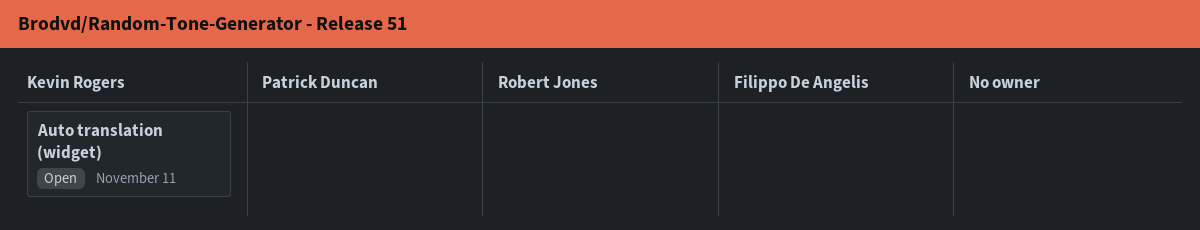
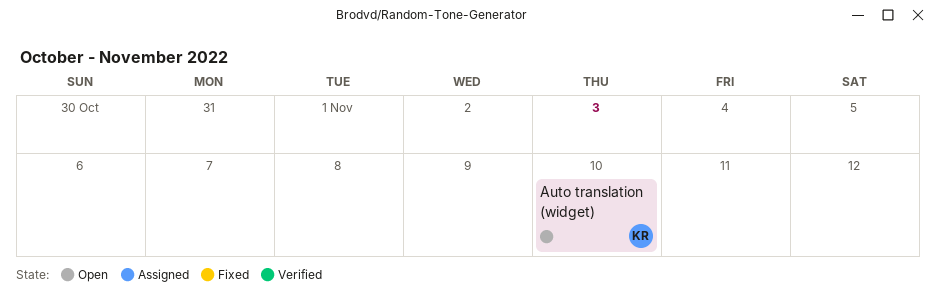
Auto translation (widget), due: Nov 11 -> Nov 10

